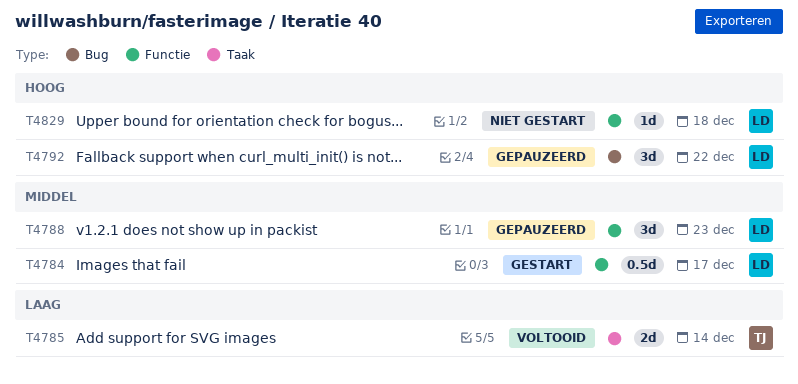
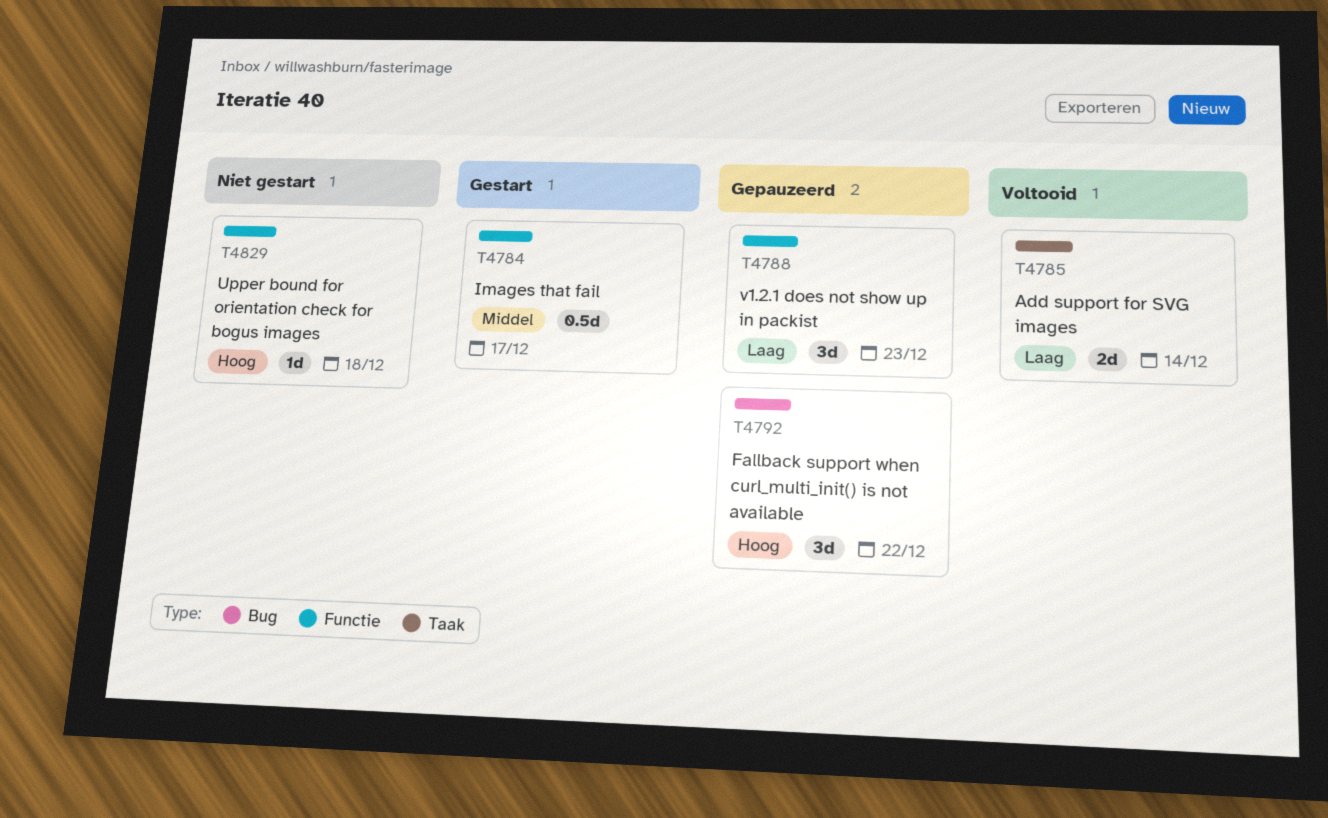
T4788, priority: Middel -> Laag

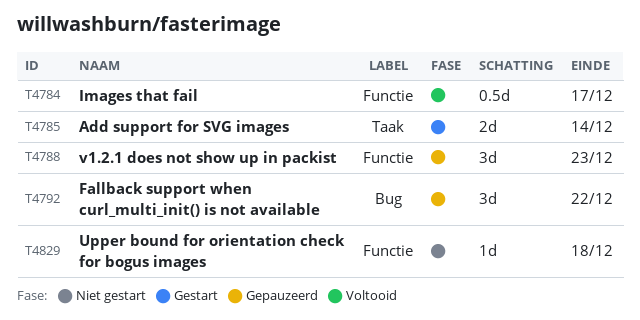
T4784, status: Gestart -> Voltooid
T4785, status: Voltooid -> Gestart

